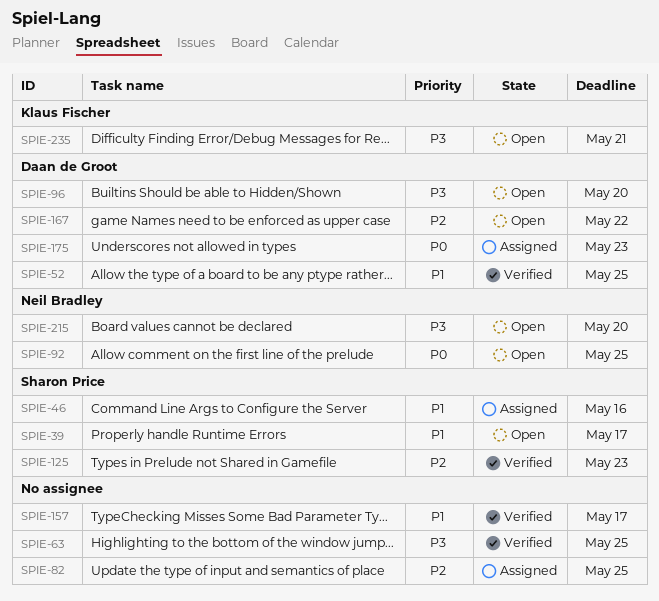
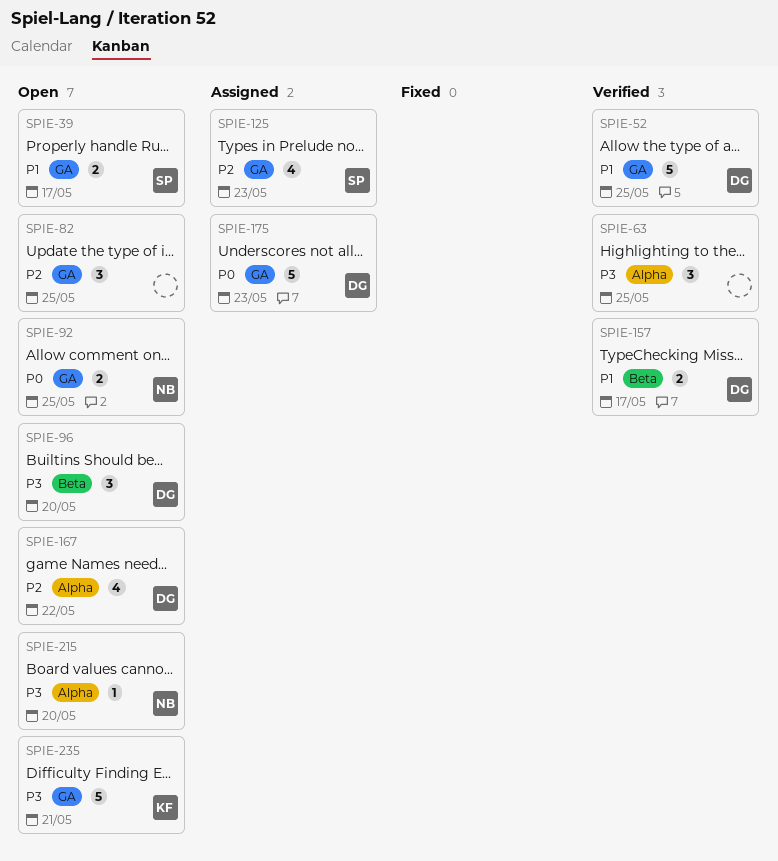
SPIE-46: present -> none
SPIE-82, status: Assigned -> Open
SPIE-125, status: Verified -> Assigned
SPIE-157, owner: none -> Daan de Groot

